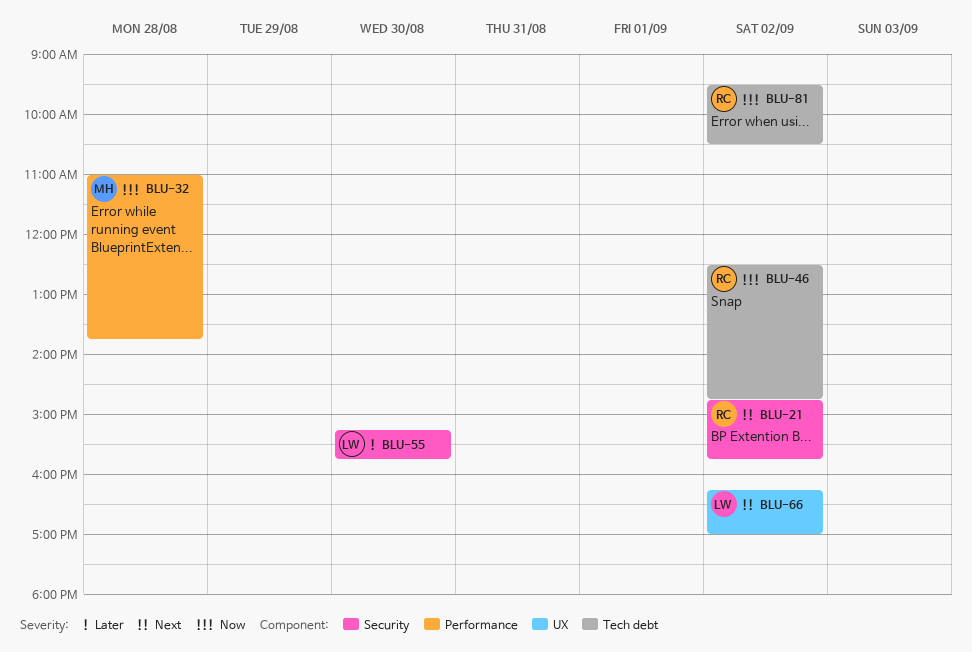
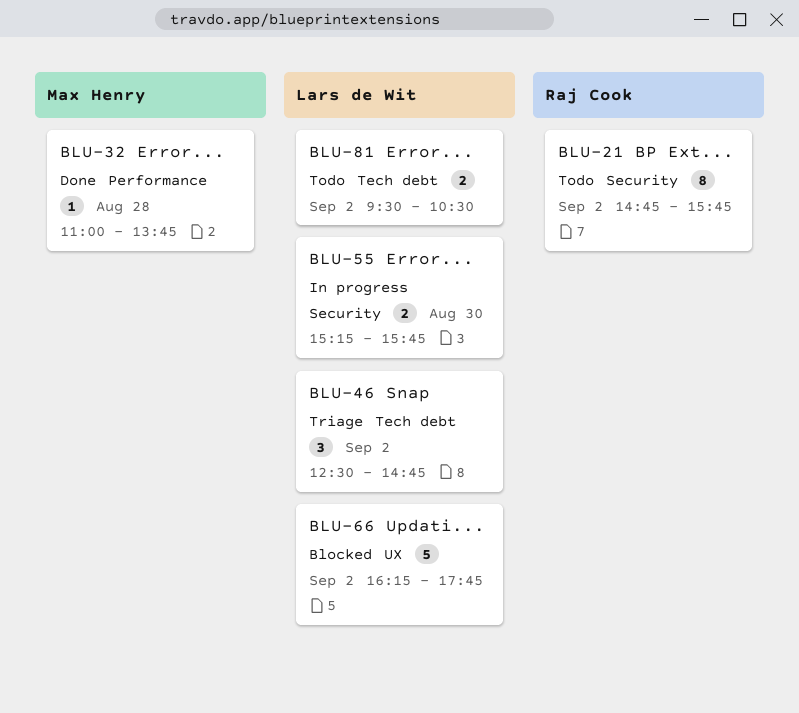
BLU-46, owner: Raj Cook -> Lars de Wit
BLU-66, ends: 17:00 -> 17:45
BLU-81, owner: Raj Cook -> Lars de Wit

